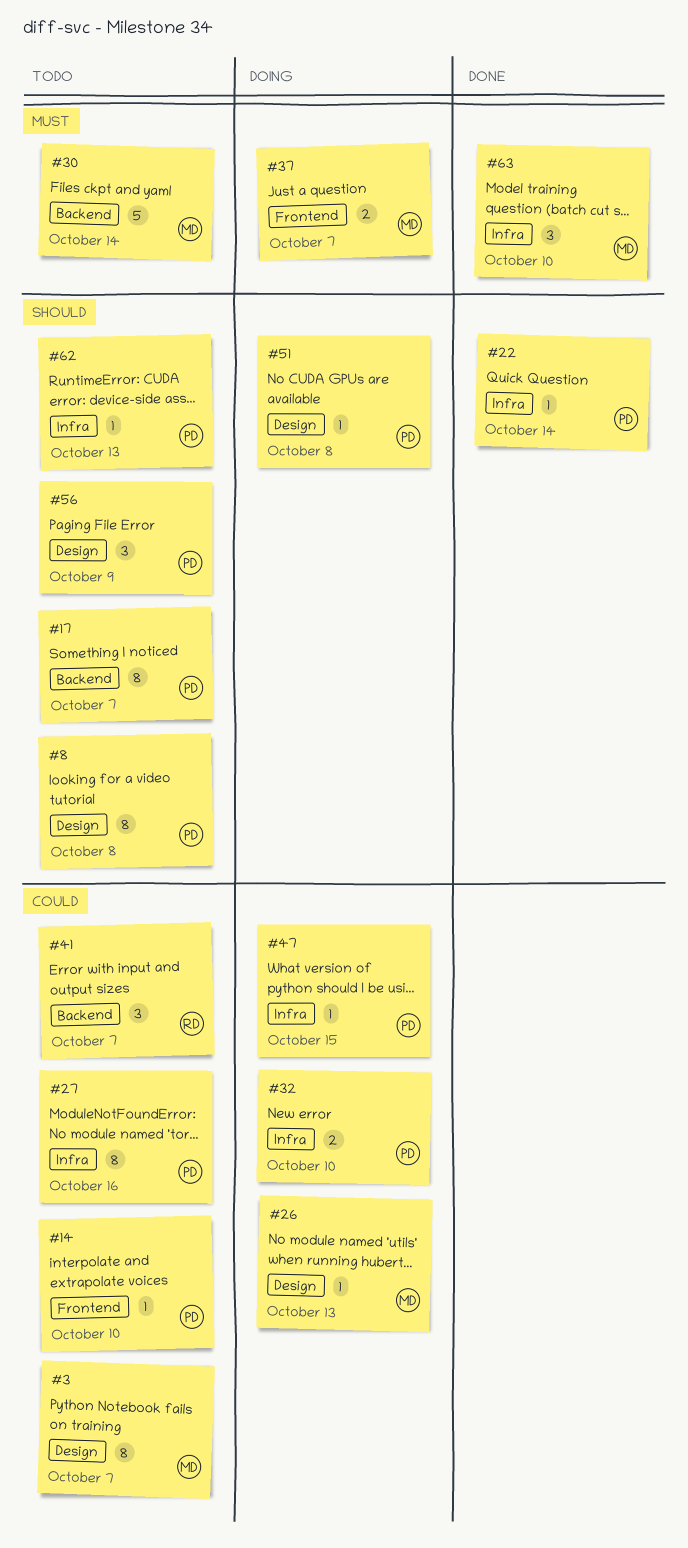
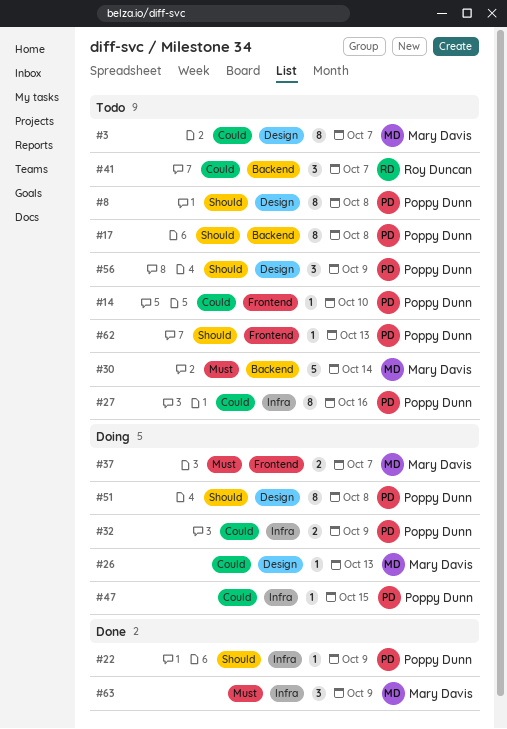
#17, due: Oct 7 -> Oct 8
#22, due: Oct 14 -> Oct 9
#32, due: Oct 10 -> Oct 9
#51, estimate: 1 -> 8
#62, label: Infra -> Frontend
#63, due: Oct 10 -> Oct 9

